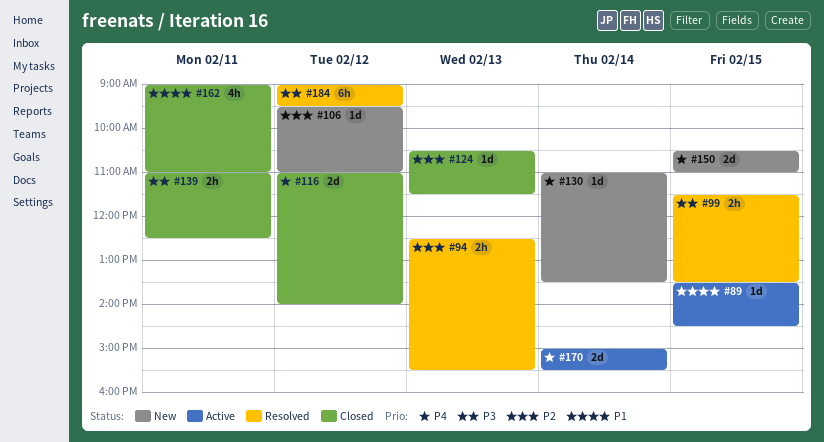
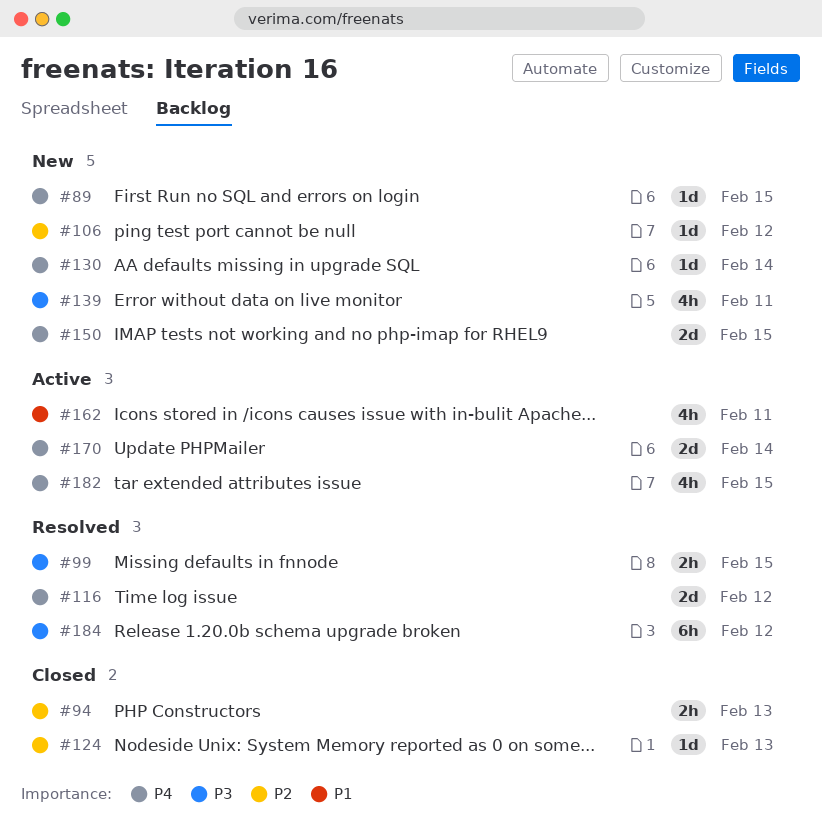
#89, status: Active -> New
#89, priority: P1 -> P4
#94, status: Resolved -> Closed
#116, status: Closed -> Resolved
#139, status: Closed -> New
#139, estimate: 2h -> 4h
#162, status: Closed -> Active
#182: none -> present

